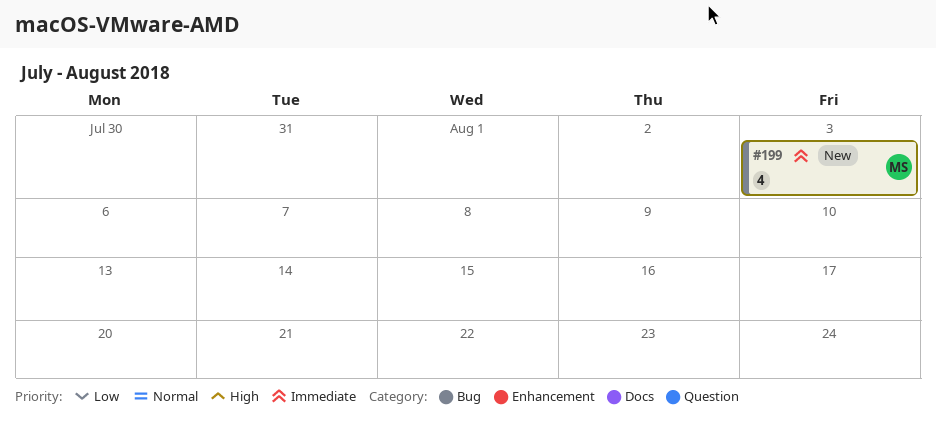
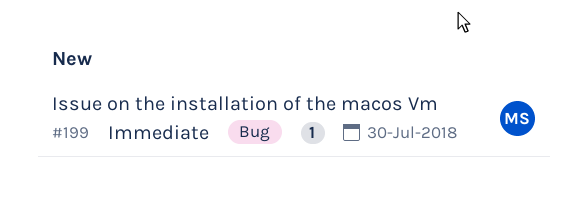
#199, estimate: 4 -> 1
#199, due: Aug 3 -> Jul 30

